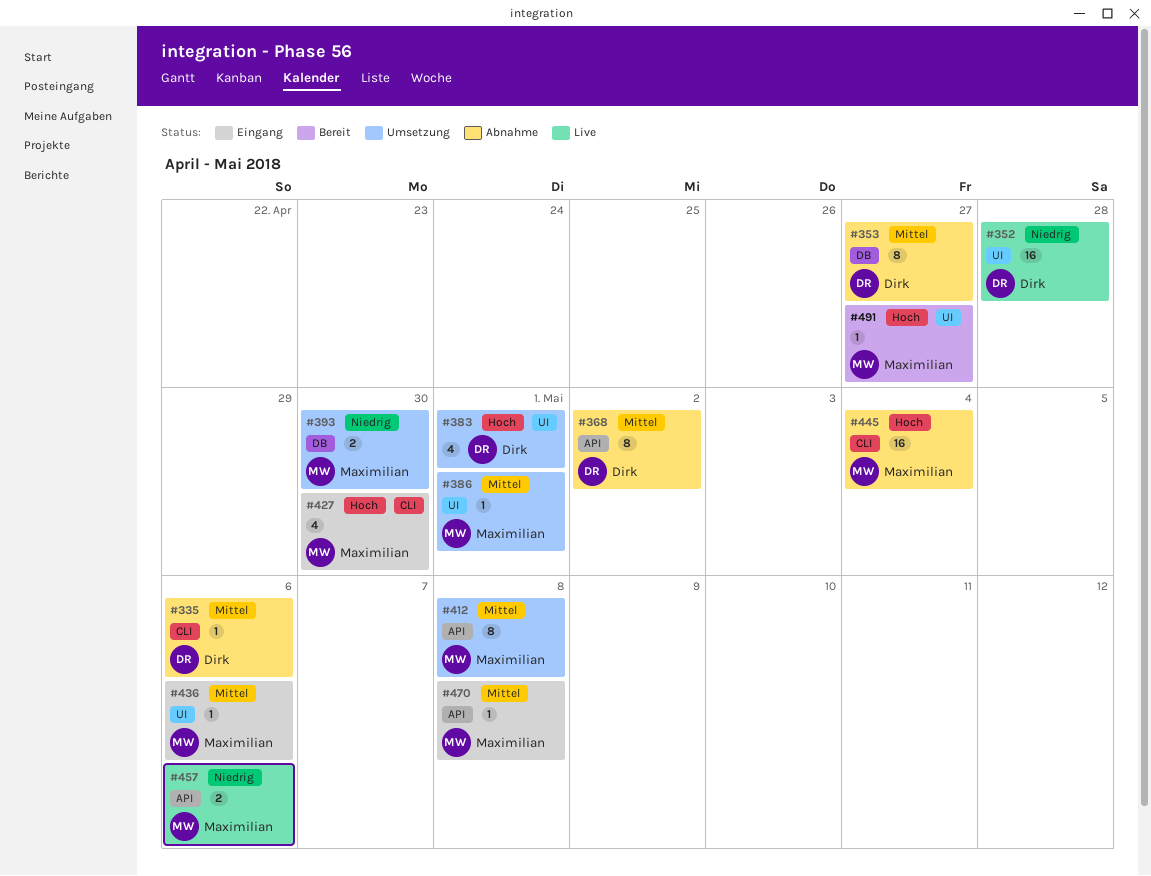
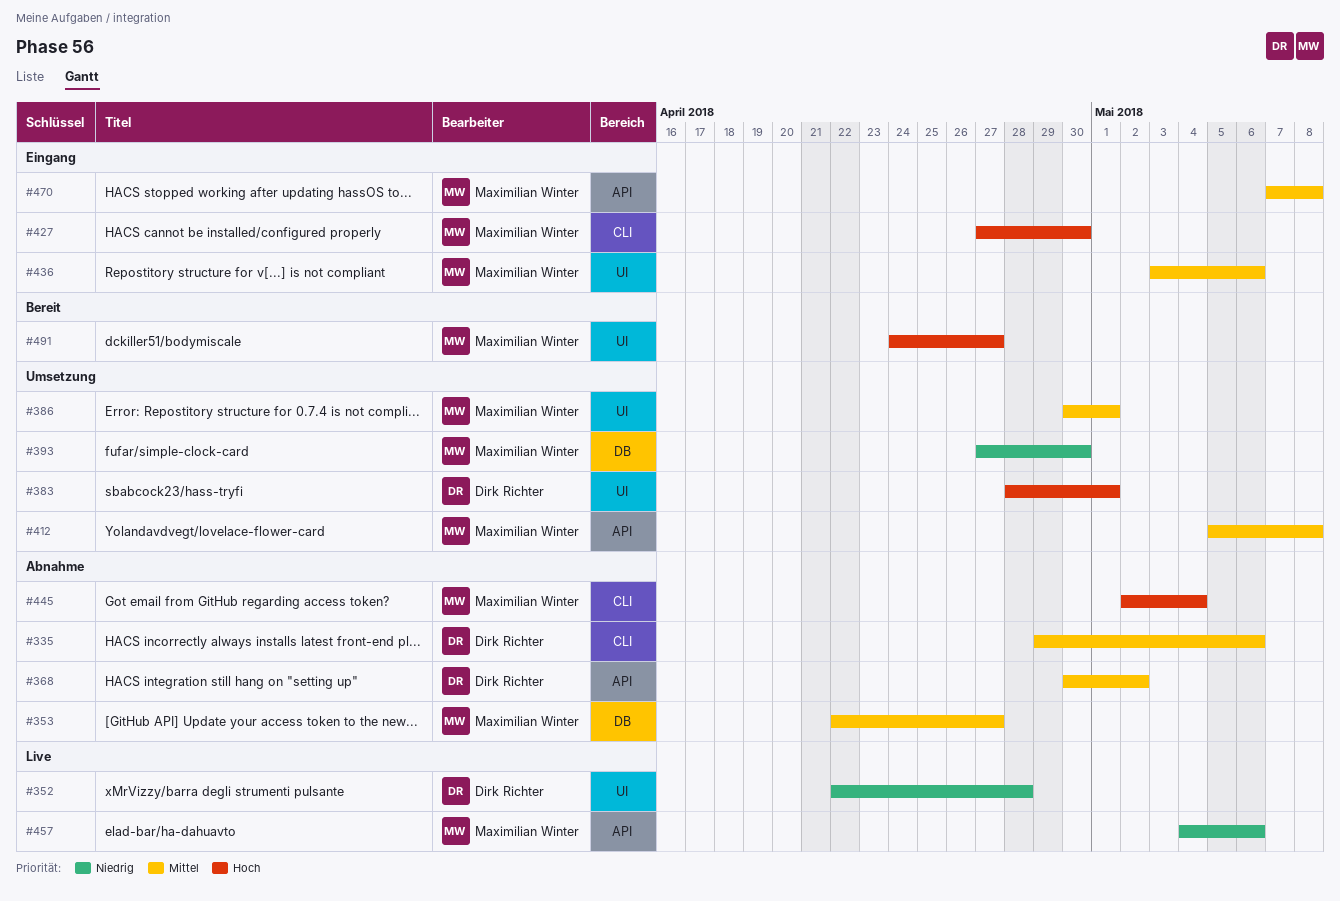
#353, owner: Dirk Richter -> Maximilian Winter

